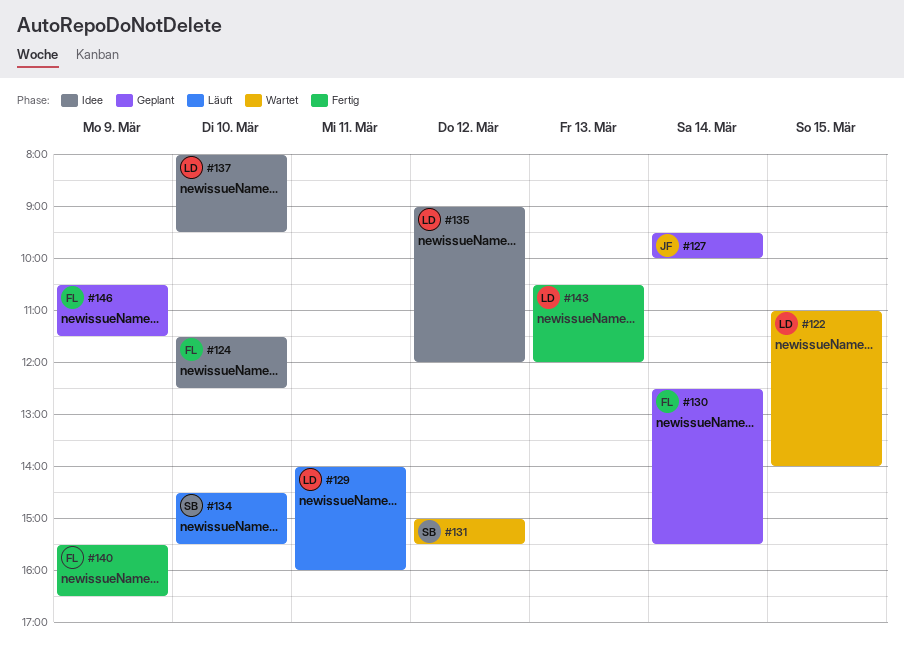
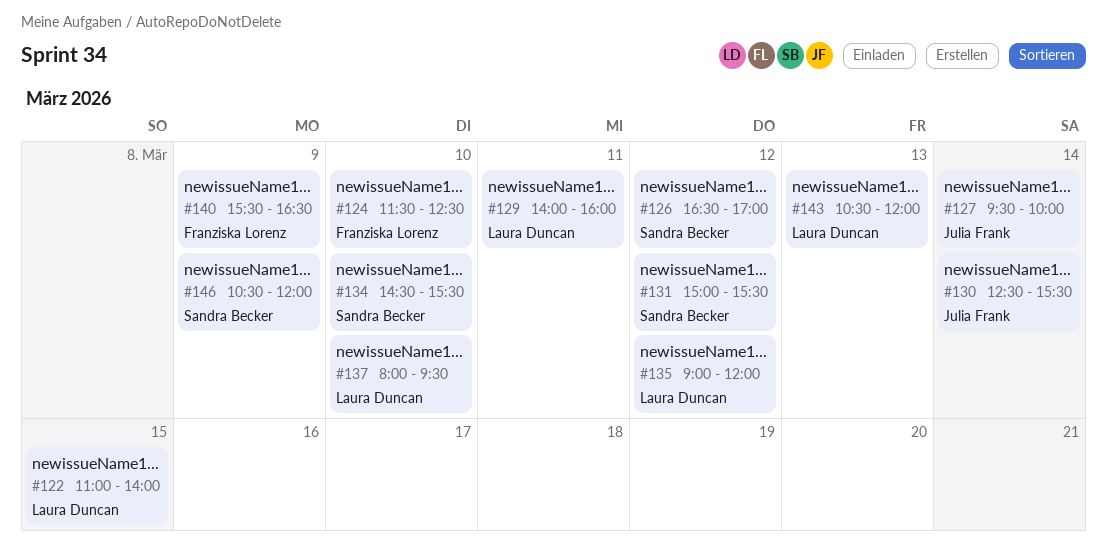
#126: none -> present
#130, owner: Franziska Lorenz -> Julia Frank
#146, owner: Franziska Lorenz -> Sandra Becker
#146, ends: 11:30 -> 12:00

